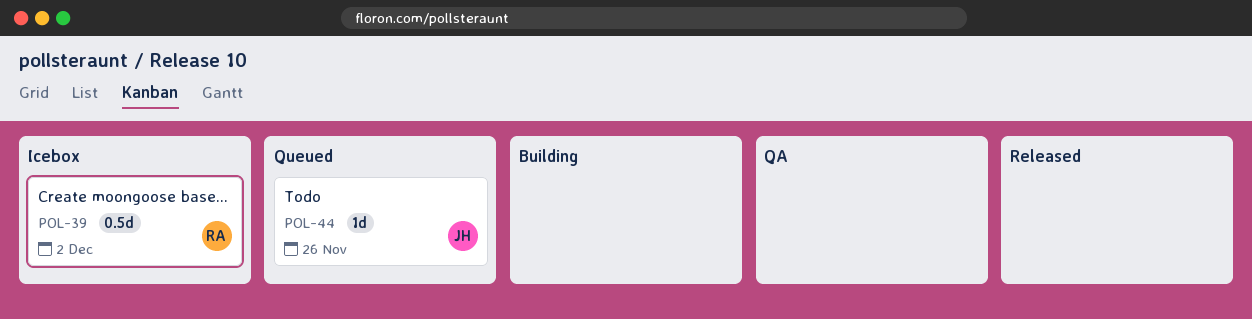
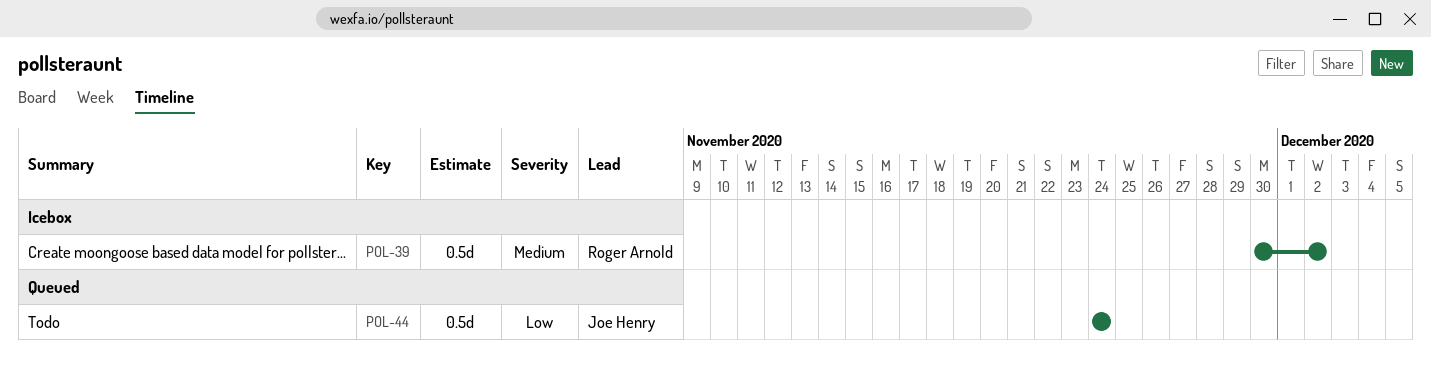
POL-44, estimate: 1d -> 0.5d
POL-44, due: Nov 26 -> Nov 24

